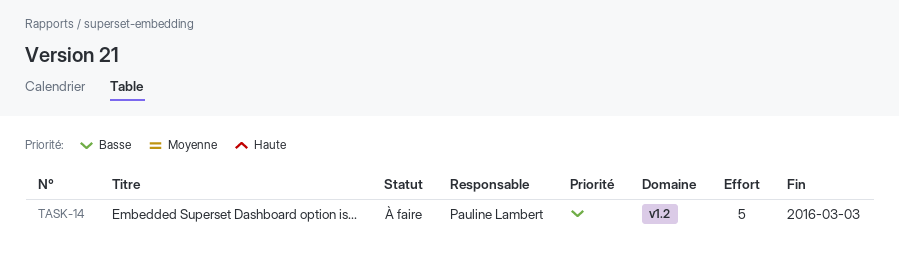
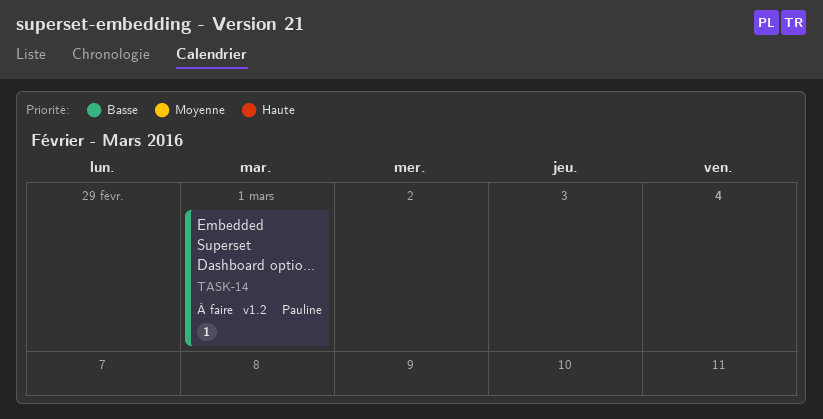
TASK-14, estimate: 5 -> 1
TASK-14, due: Mar 3 -> Mar 1

